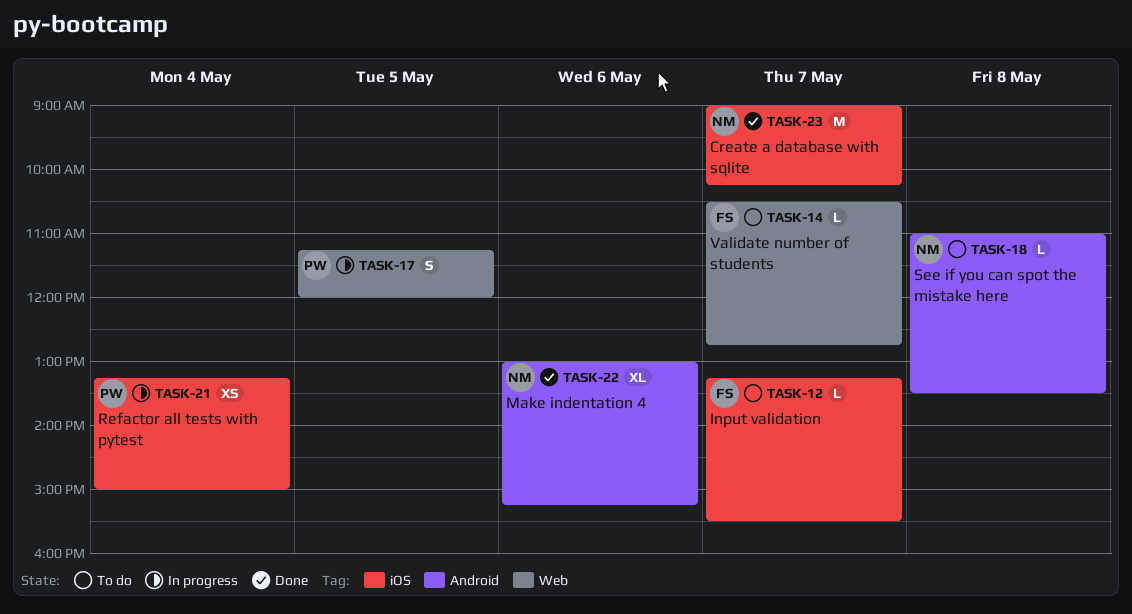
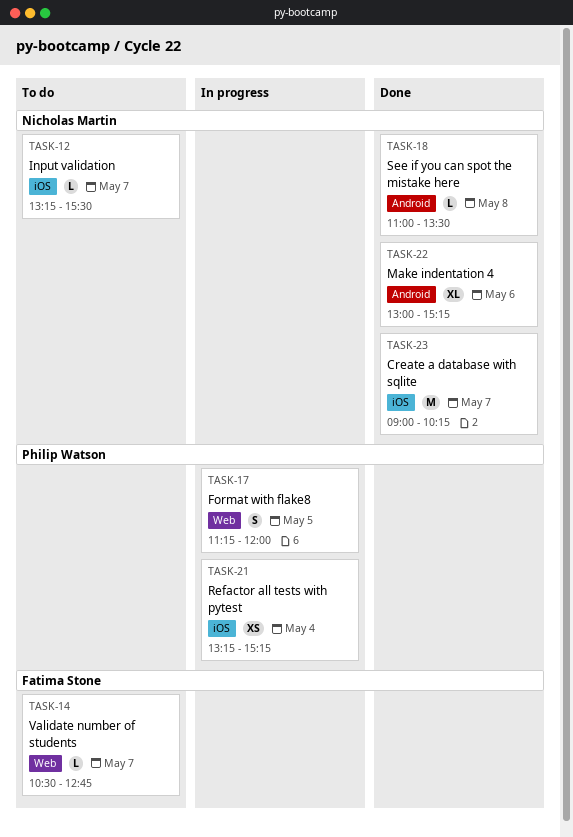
TASK-12, owner: Fatima Stone -> Nicholas Martin
TASK-18, status: To do -> Done
TASK-21, ends: 15:00 -> 15:15

